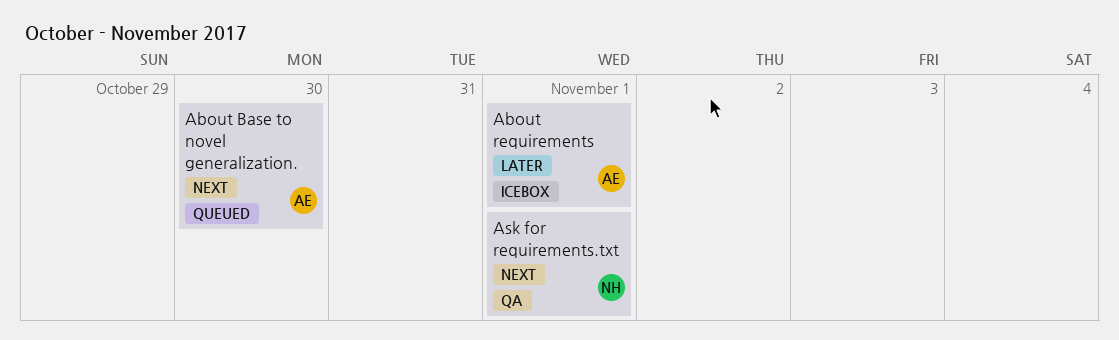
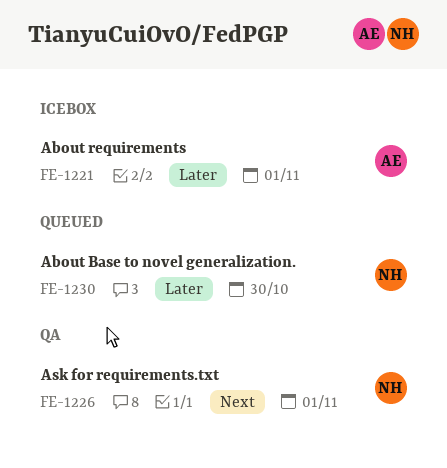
About Base to novel generalization., owner: AE -> NH
About Base to novel generalization., priority: Next -> Later

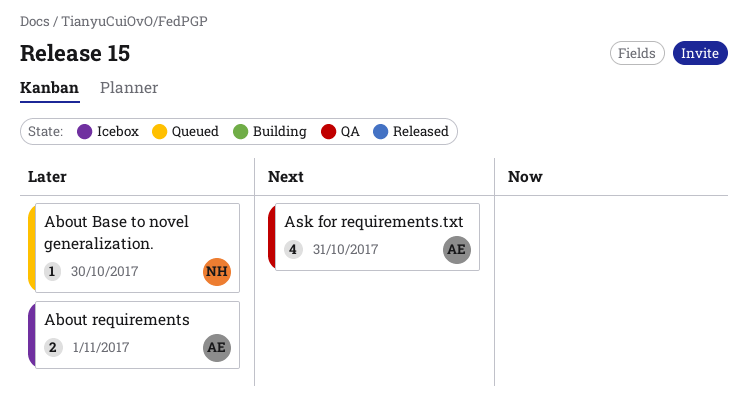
Ask for requirements.txt, owner: NH -> AE
Ask for requirements.txt, due: Nov 1 -> Oct 31

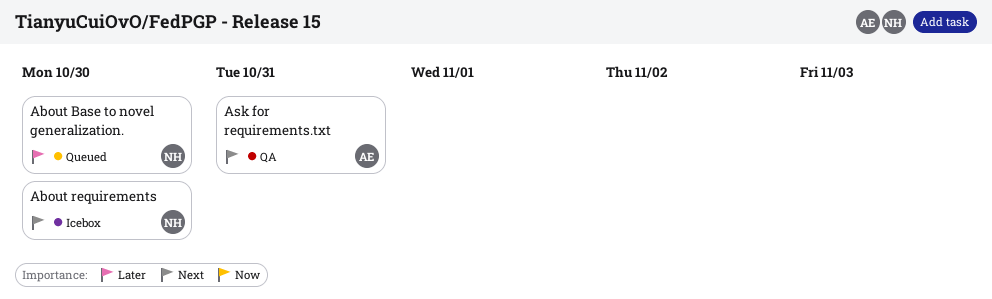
About requirements, owner: AE -> NH
About requirements, priority: Later -> Next
About requirements, due: Nov 1 -> Oct 30

